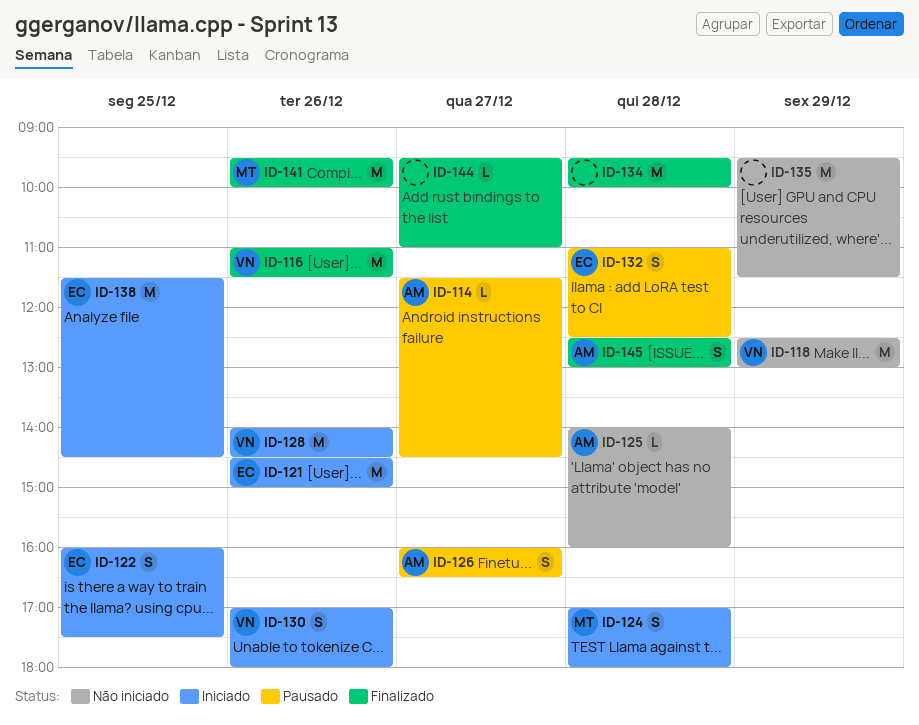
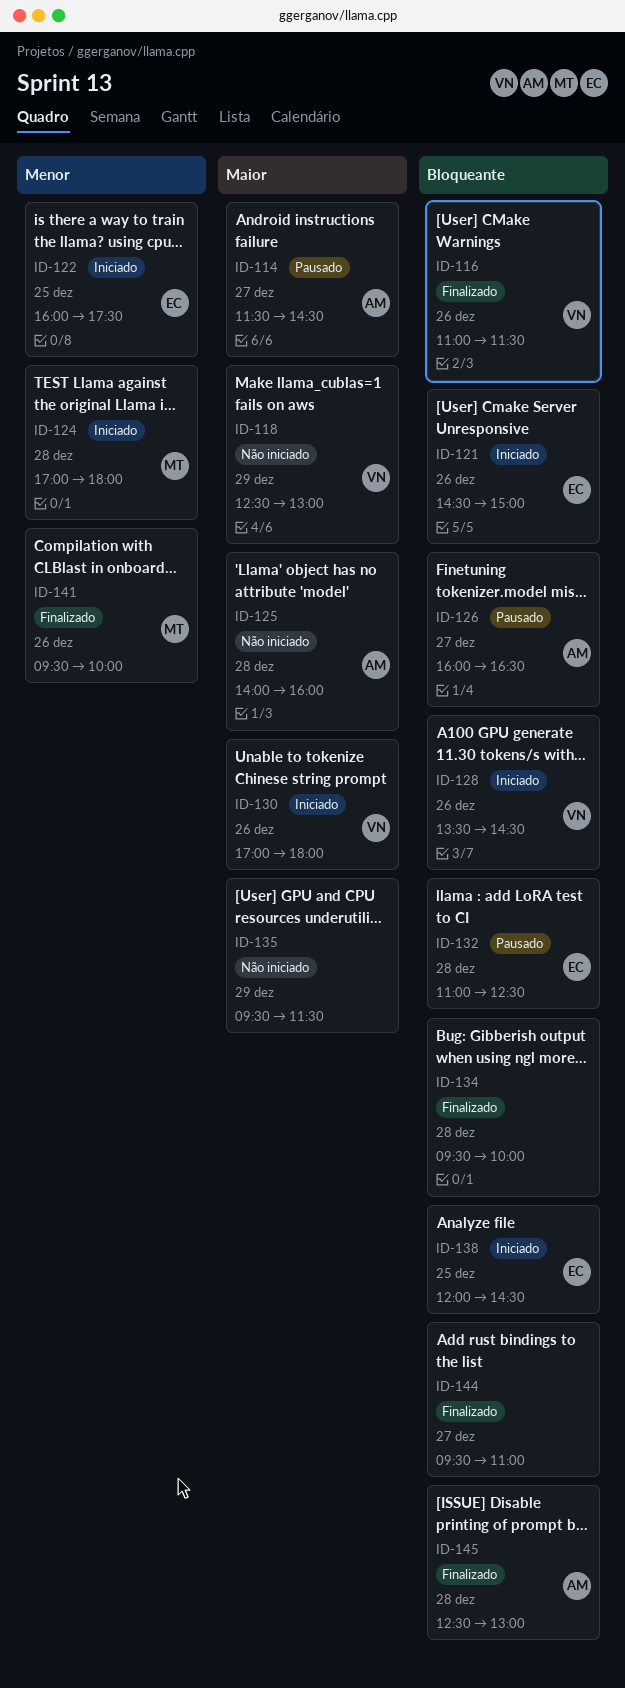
ID-128, begins: 14:00 -> 13:30
ID-138, begins: 11:30 -> 12:00

